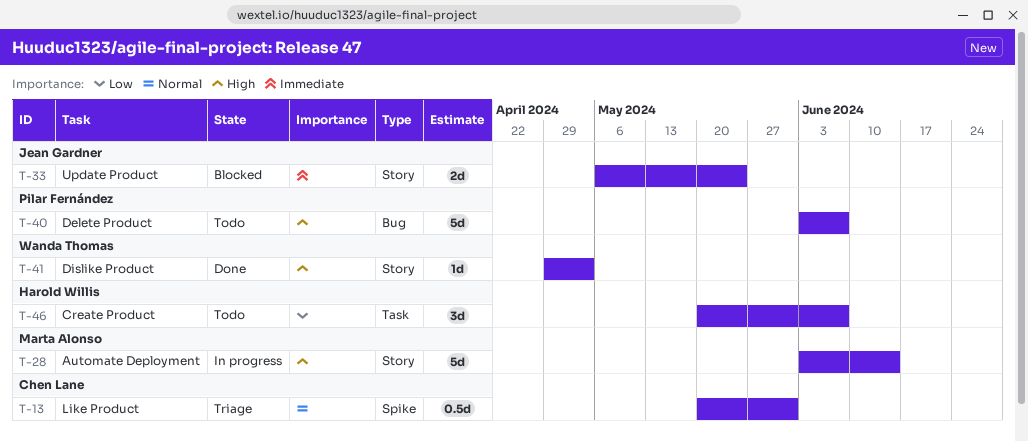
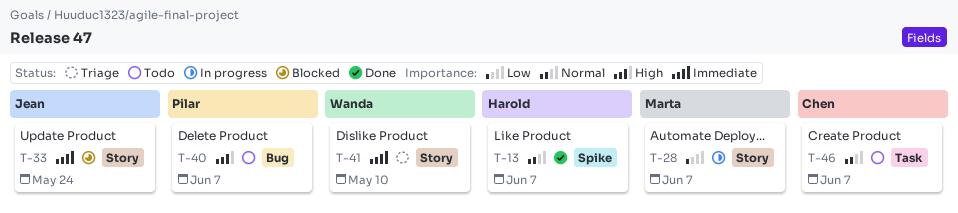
T-13, status: Triage -> Done
T-13, owner: Chen Lane -> Harold Willis
T-13, due: May 31 -> Jun 7
T-28, priority: High -> Low
T-28, due: Jun 14 -> Jun 7
T-41, status: Done -> Triage
T-41, priority: High -> Immediate
T-41, due: May 3 -> May 10
T-46, owner: Harold Willis -> Chen Lane
T-46, priority: Low -> Normal

